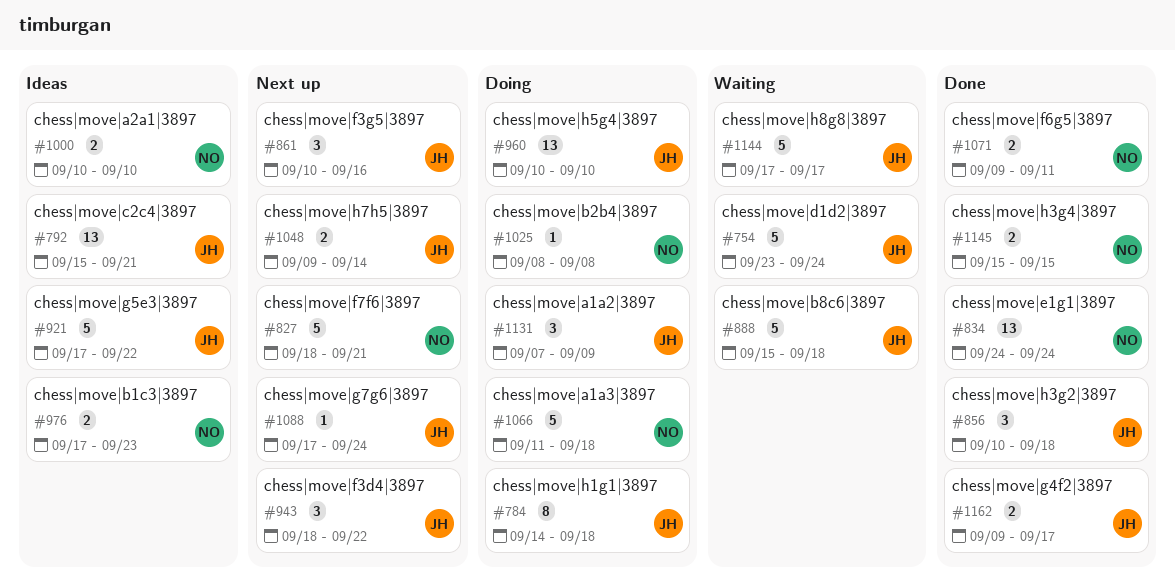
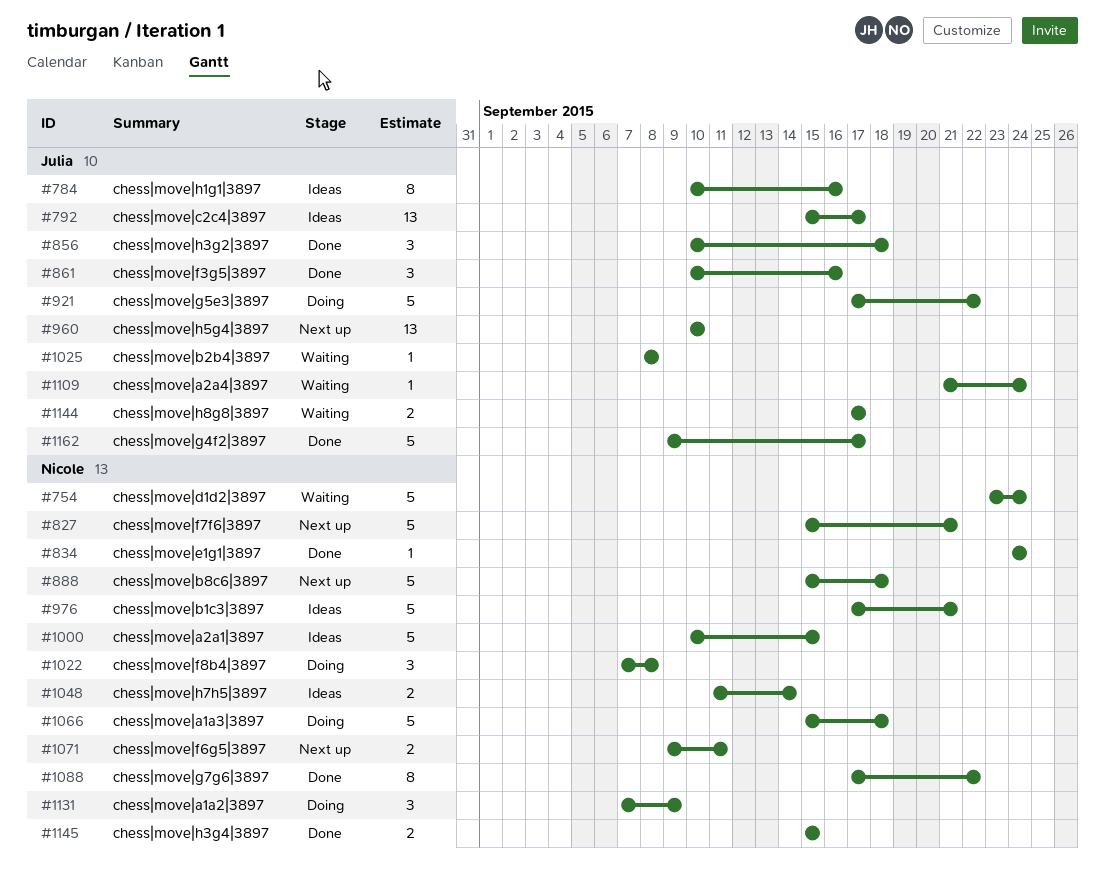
#754, owner: Julia -> Nicole
#784, status: Doing -> Ideas
#784, start: Sep 14 -> Sep 10
#784, due: Sep 18 -> Sep 16
#792, due: Sep 21 -> Sep 17
#827, start: Sep 18 -> Sep 15
#834, estimate: 13 -> 1
#861, status: Next up -> Done
#888, status: Waiting -> Next up
#888, owner: Julia -> Nicole
#921, status: Ideas -> Doing
#943: present -> none
#960, status: Doing -> Next up
#976, estimate: 2 -> 5
#976, due: Sep 23 -> Sep 21
#1000, estimate: 2 -> 5
#1000, due: Sep 10 -> Sep 15
#1022: none -> present
#1025, status: Doing -> Waiting
#1025, owner: Nicole -> Julia
#1048, status: Next up -> Ideas
#1048, owner: Julia -> Nicole
#1048, start: Sep 9 -> Sep 11
#1066, start: Sep 11 -> Sep 15
#1071, status: Done -> Next up
#1088, status: Next up -> Done
#1088, owner: Julia -> Nicole
#1088, estimate: 1 -> 8
#1088, due: Sep 24 -> Sep 22
#1109: none -> present
#1131, owner: Julia -> Nicole
#1144, estimate: 5 -> 2
#1162, estimate: 2 -> 5

